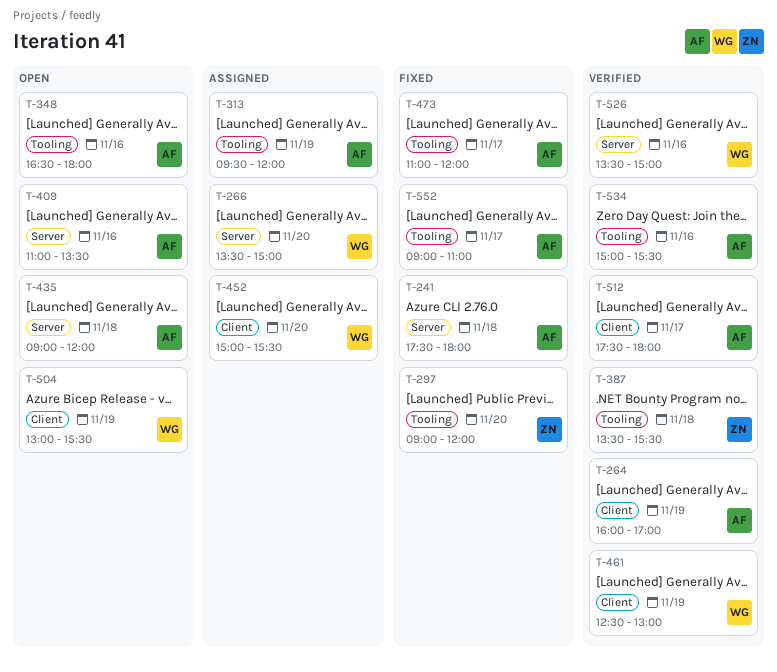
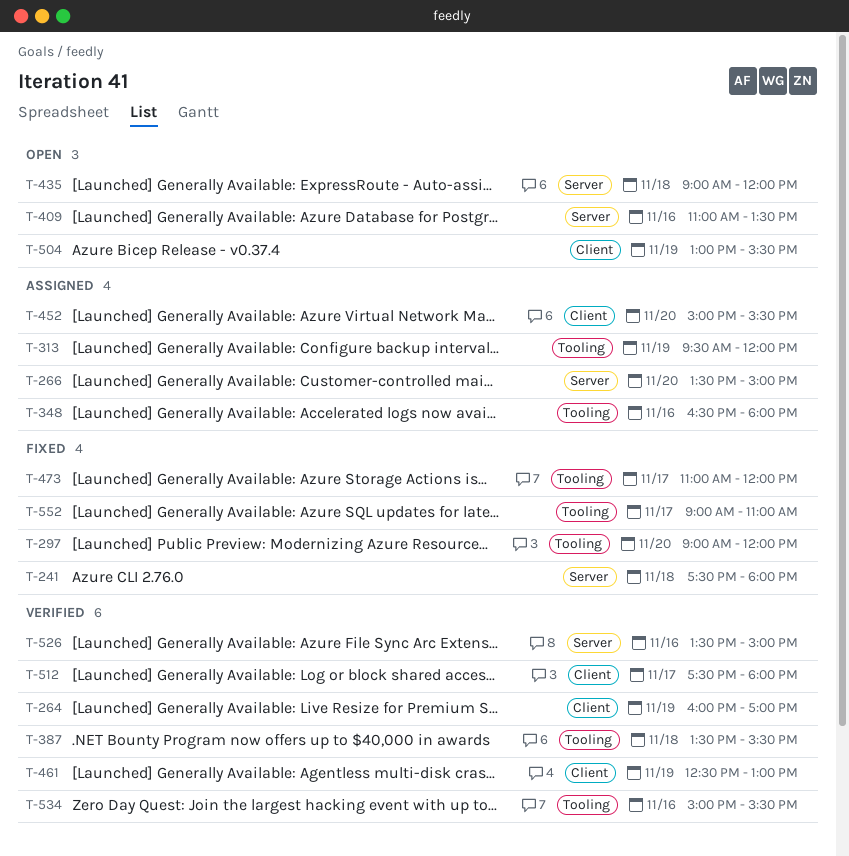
T-348, status: Open -> Assigned

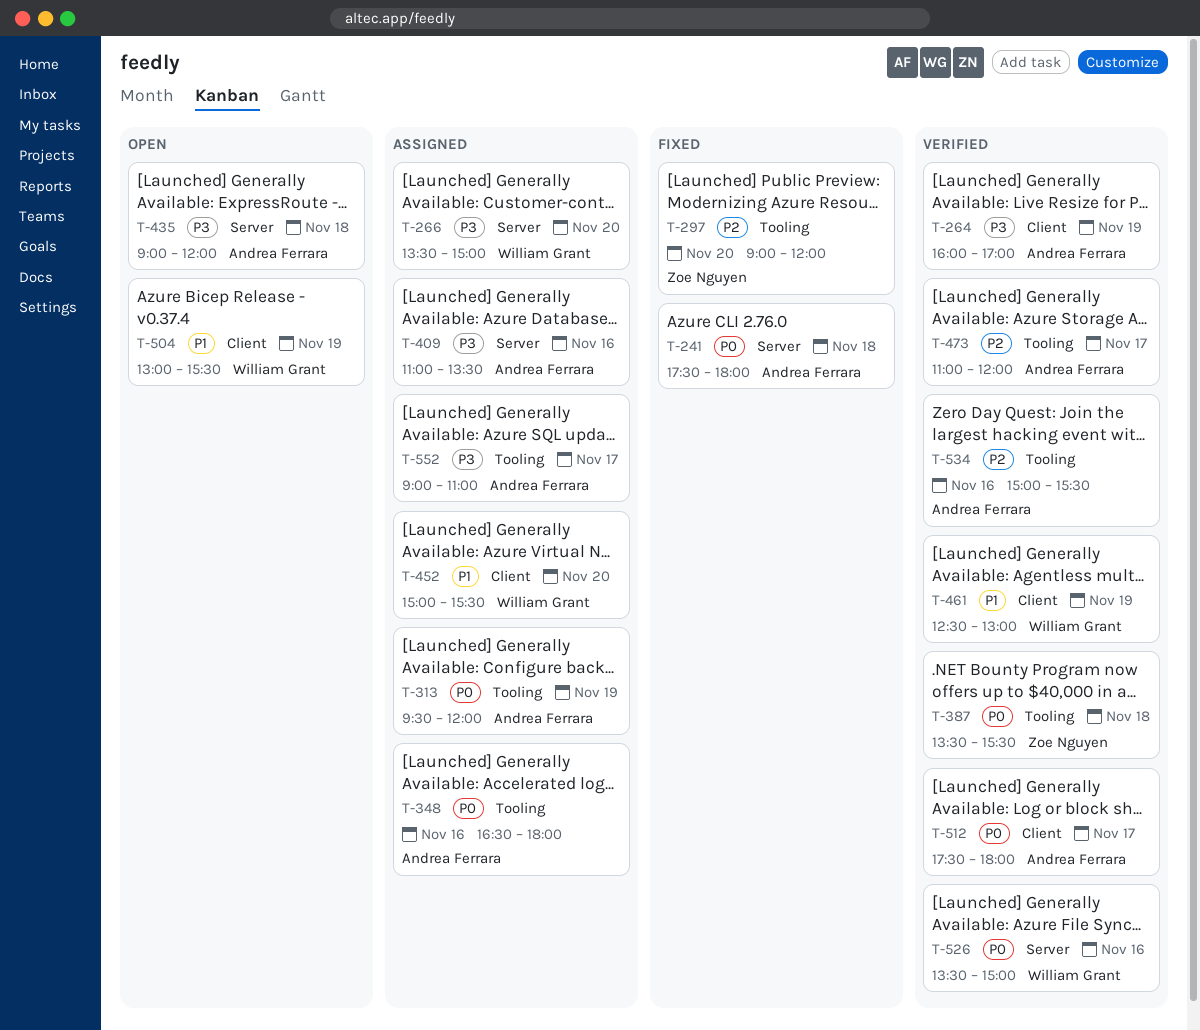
T-409, status: Open -> Assigned
T-473, status: Fixed -> Verified
T-552, status: Fixed -> Assigned

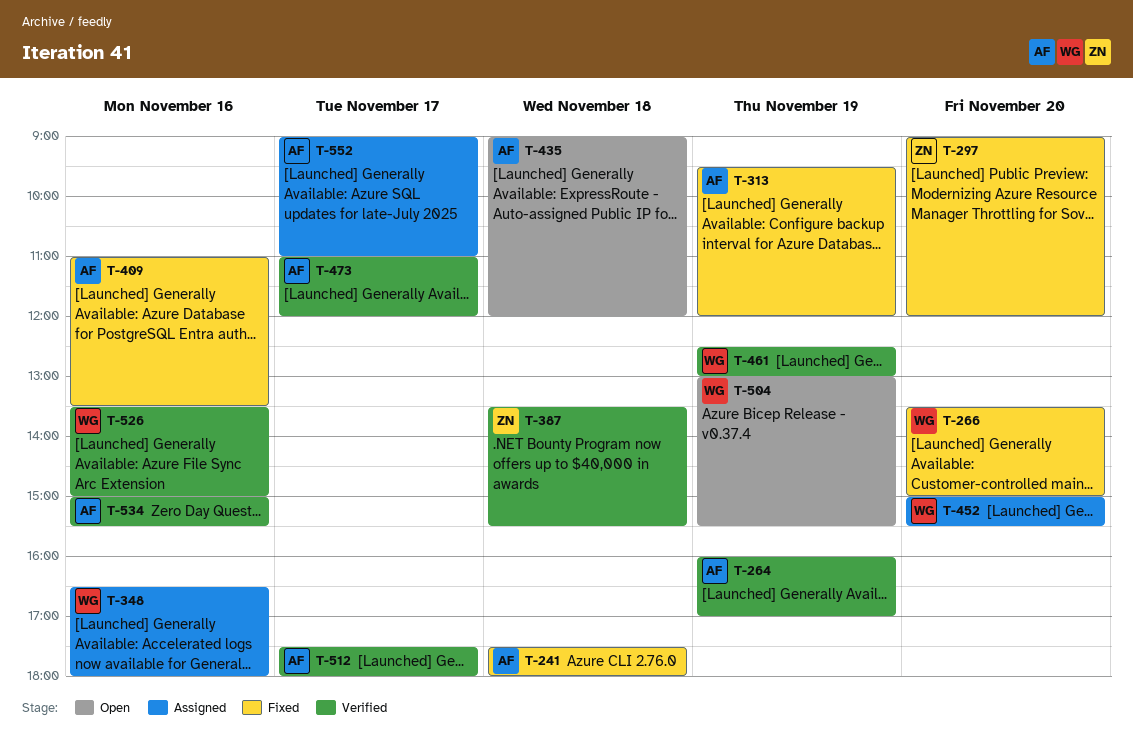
T-266, status: Assigned -> Fixed
T-313, status: Assigned -> Fixed
T-348, owner: Andrea Ferrara -> William Grant
T-409, status: Assigned -> Fixed

